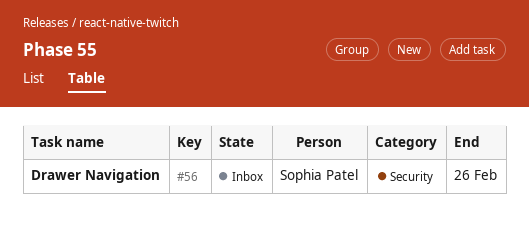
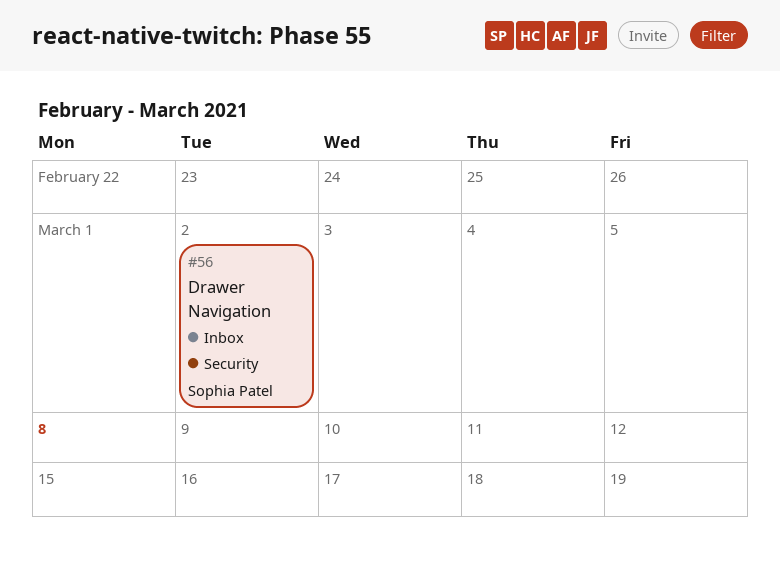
#56, due: Feb 26 -> Mar 2

